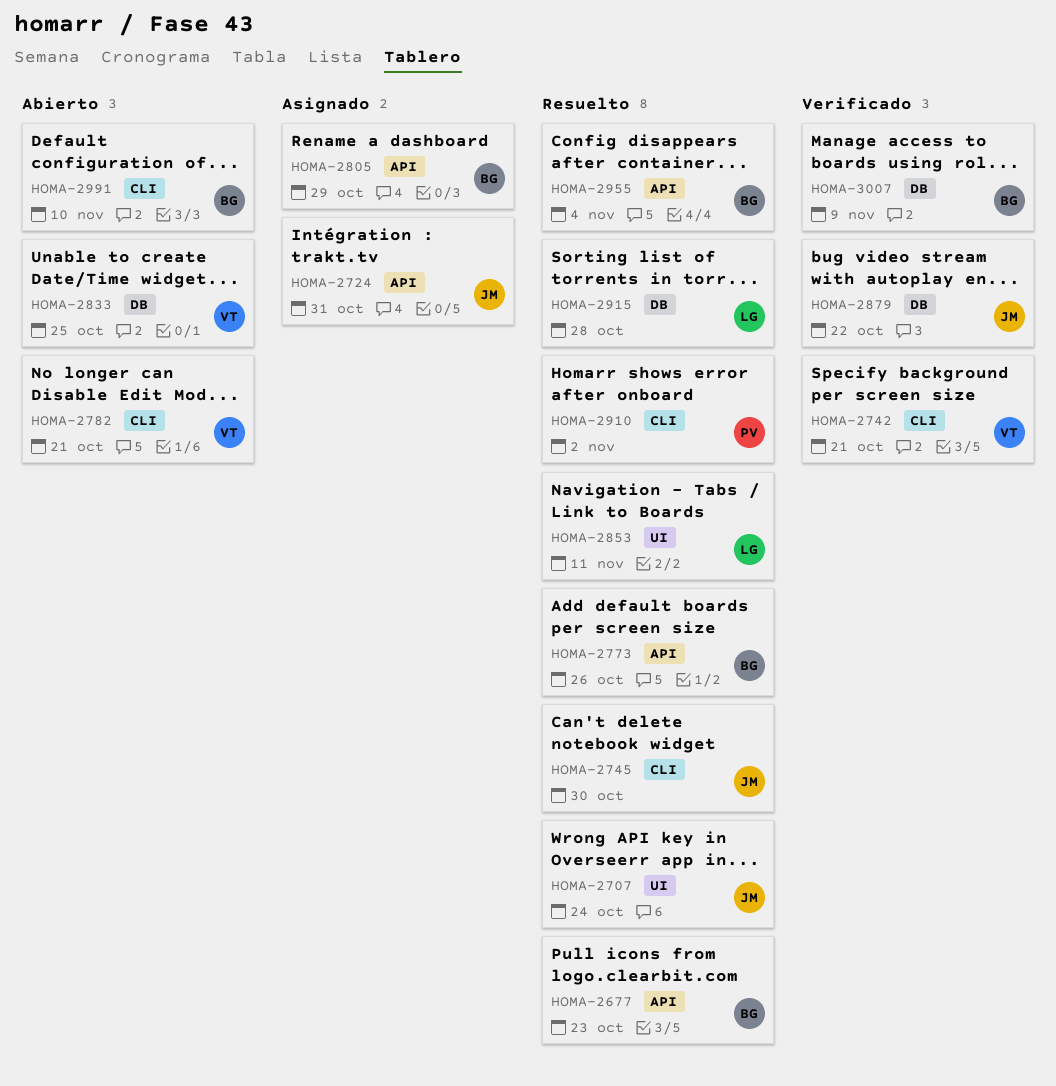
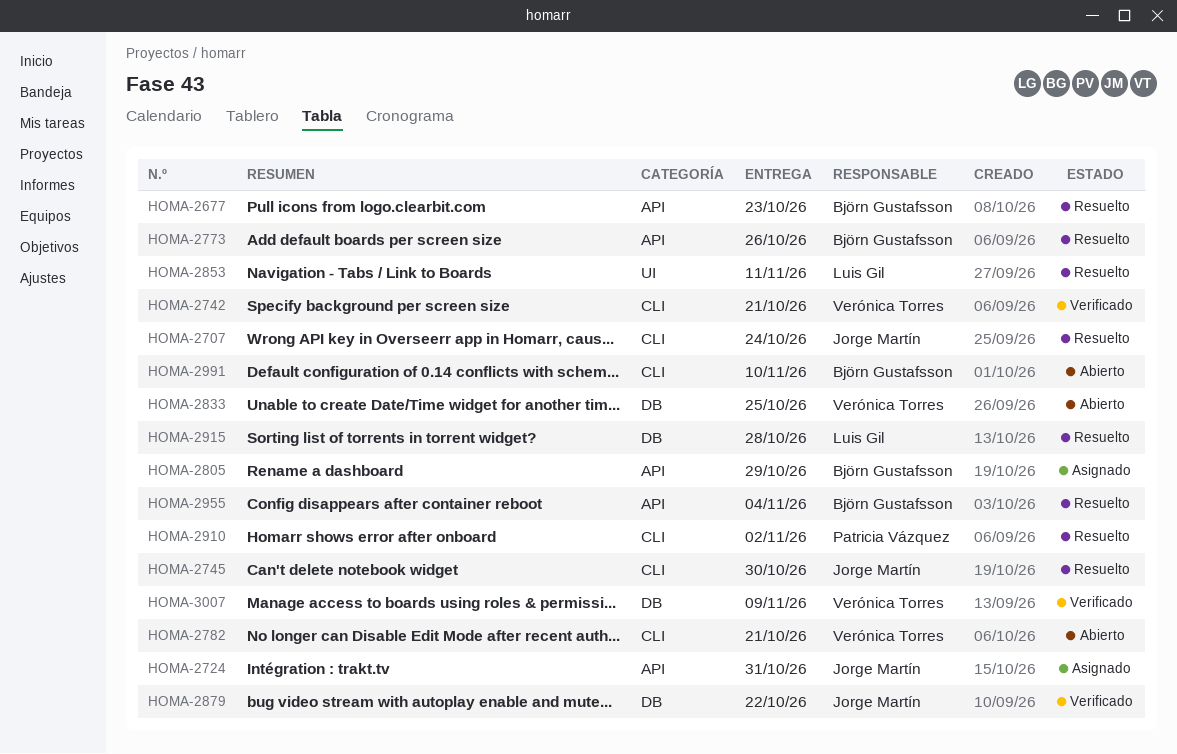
HOMA-2707, label: UI -> CLI
HOMA-3007, owner: Björn Gustafsson -> Verónica Torres

